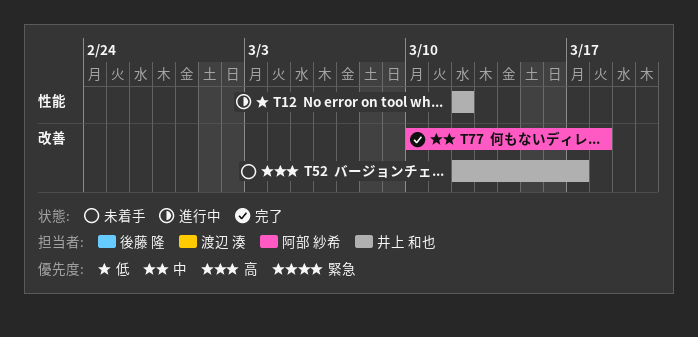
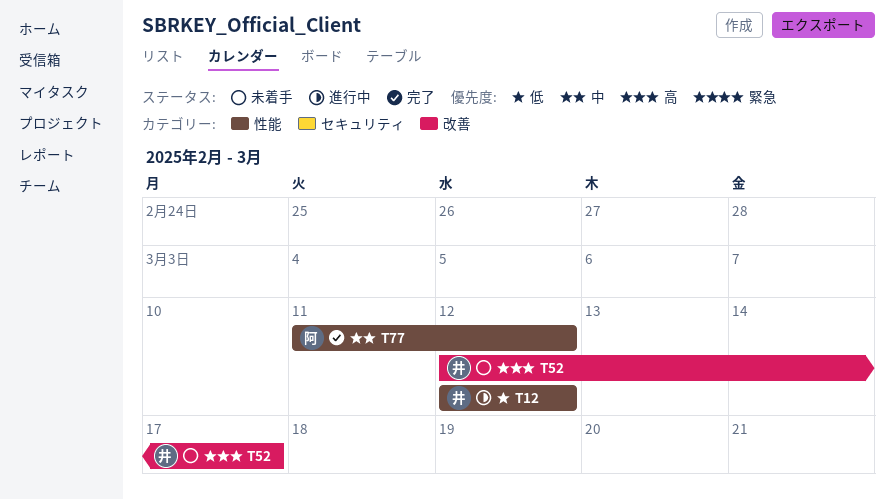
T77, label: 改善 -> 性能
T77, start: Mar 10 -> Mar 11
T77, due: Mar 18 -> Mar 12

